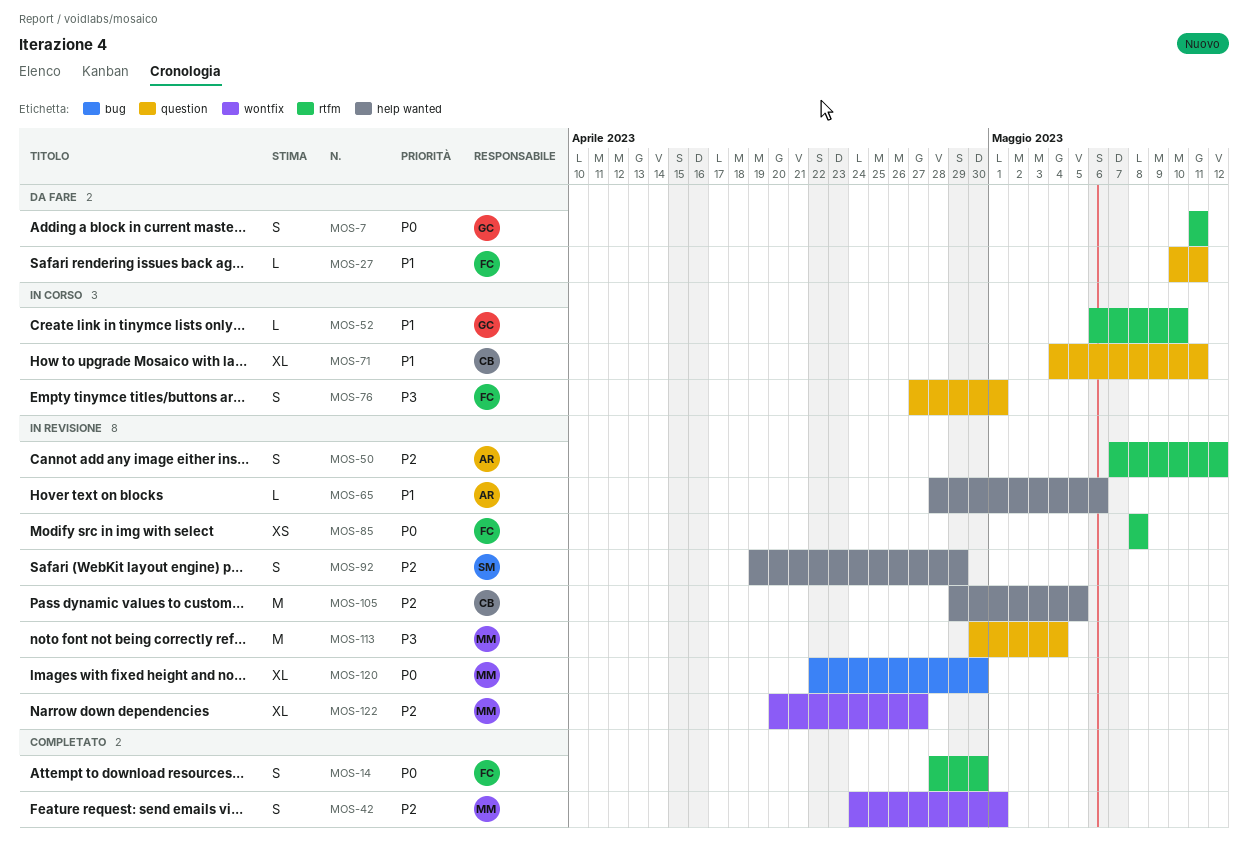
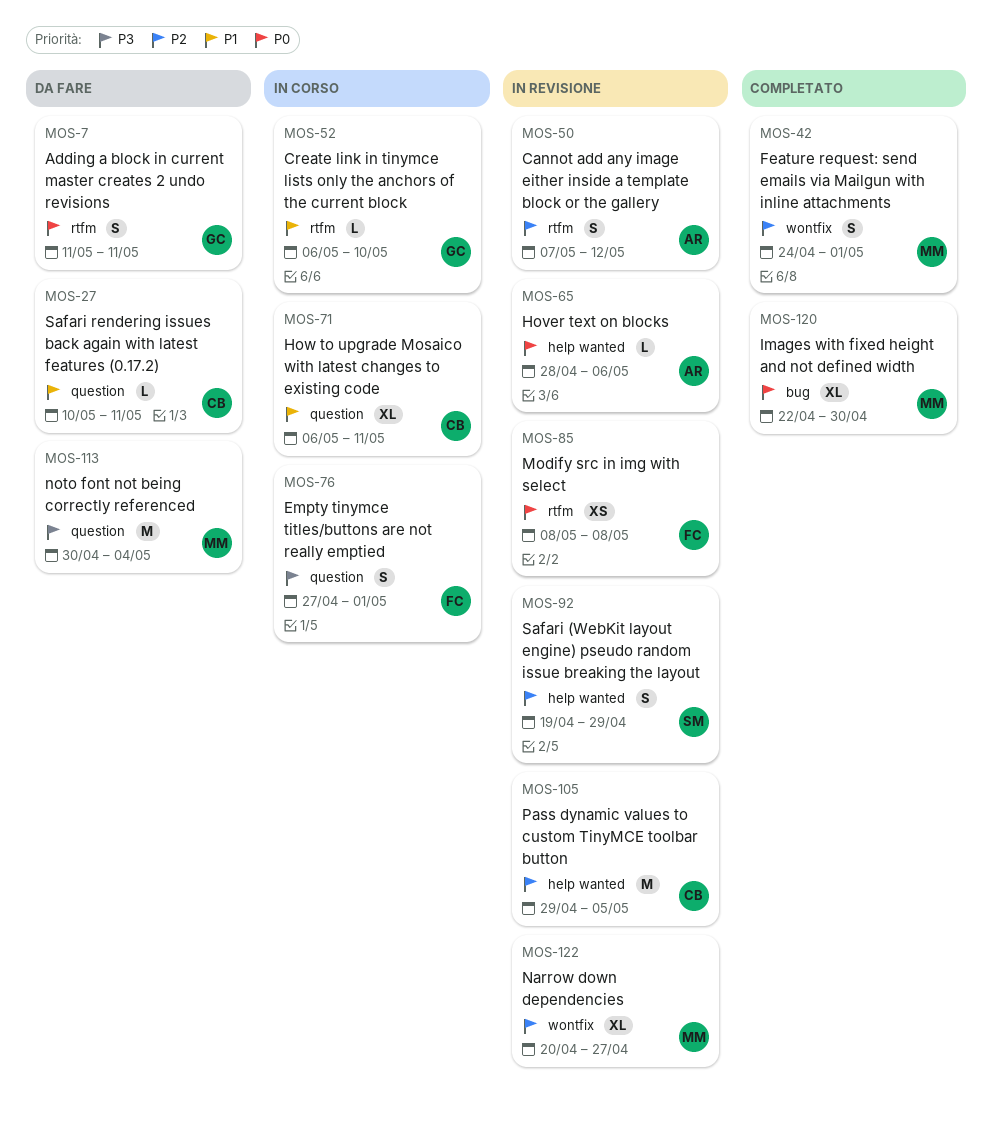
MOS-14: present -> none
MOS-27, owner: FC -> CB
MOS-65, priority: P1 -> P0
MOS-71, start: May 4 -> May 6
MOS-113, status: In revisione -> Da fare
MOS-120, status: In revisione -> Completato

